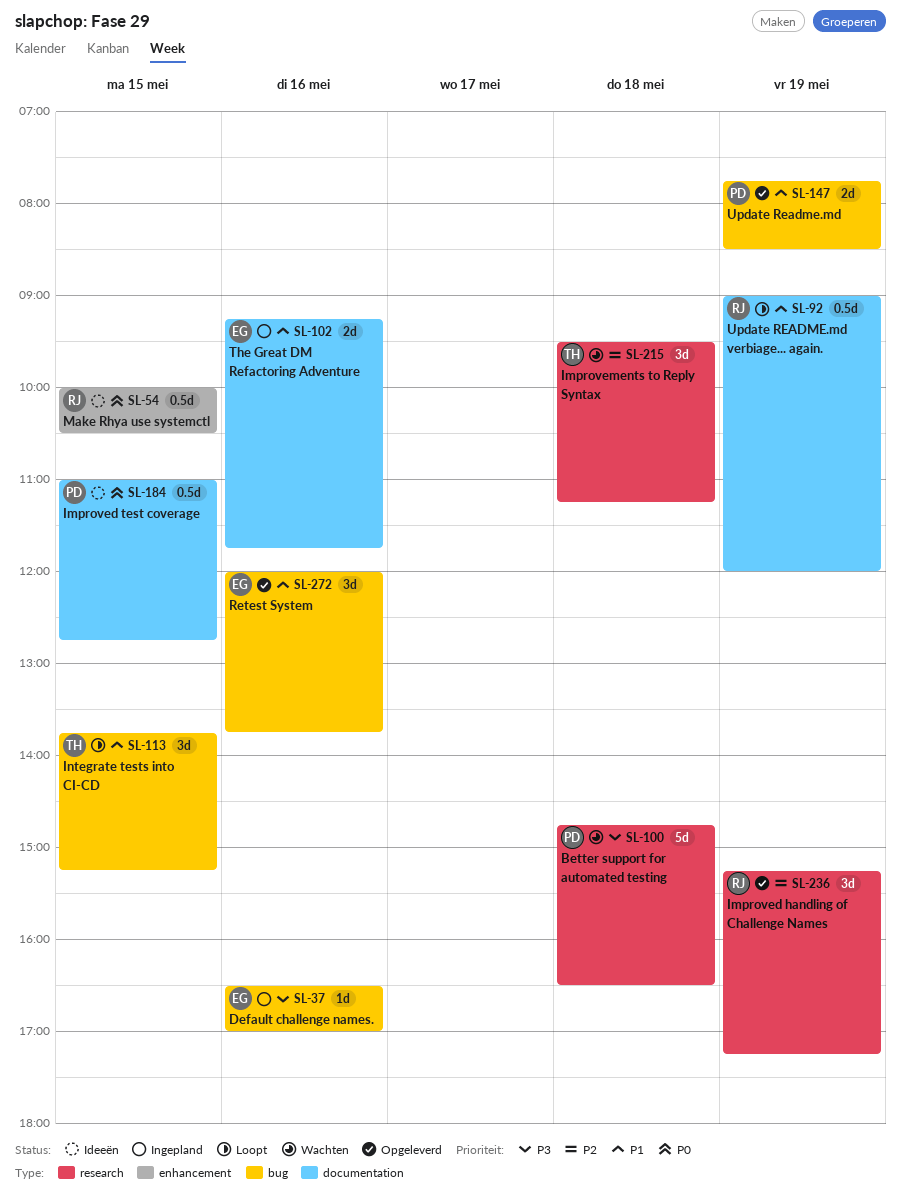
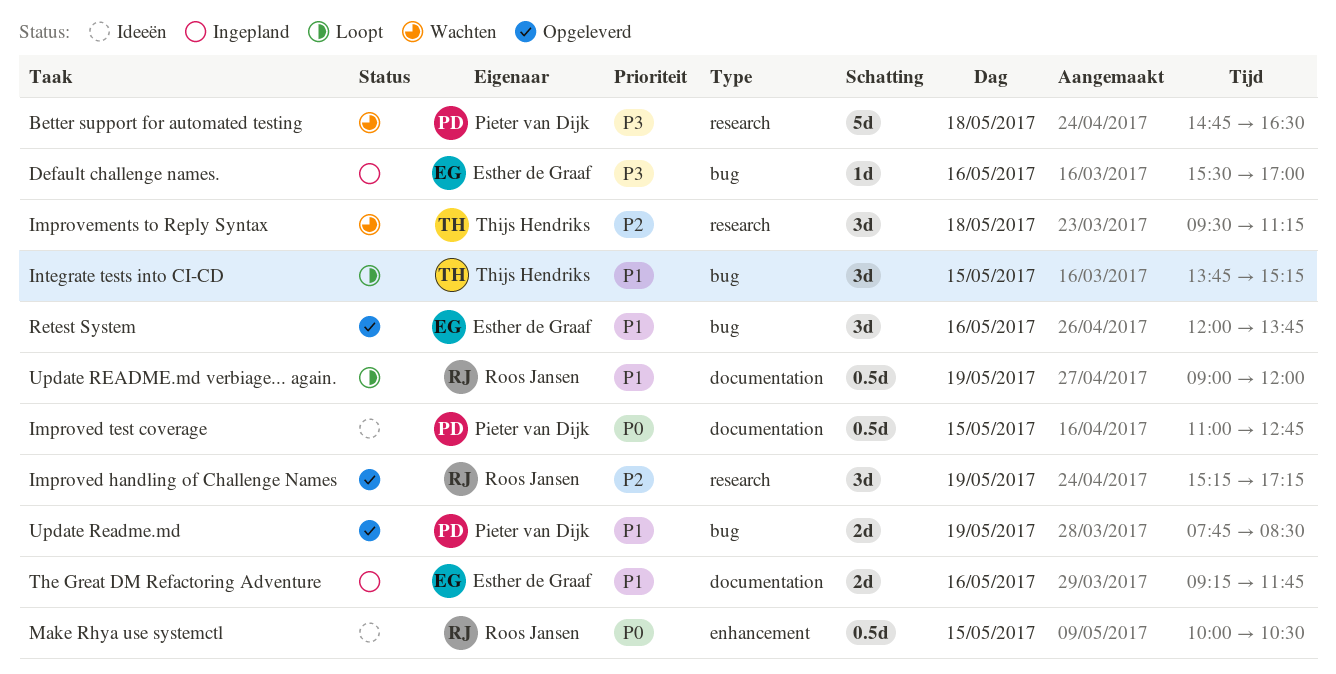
Default challenge names., begins: 16:30 -> 15:30

